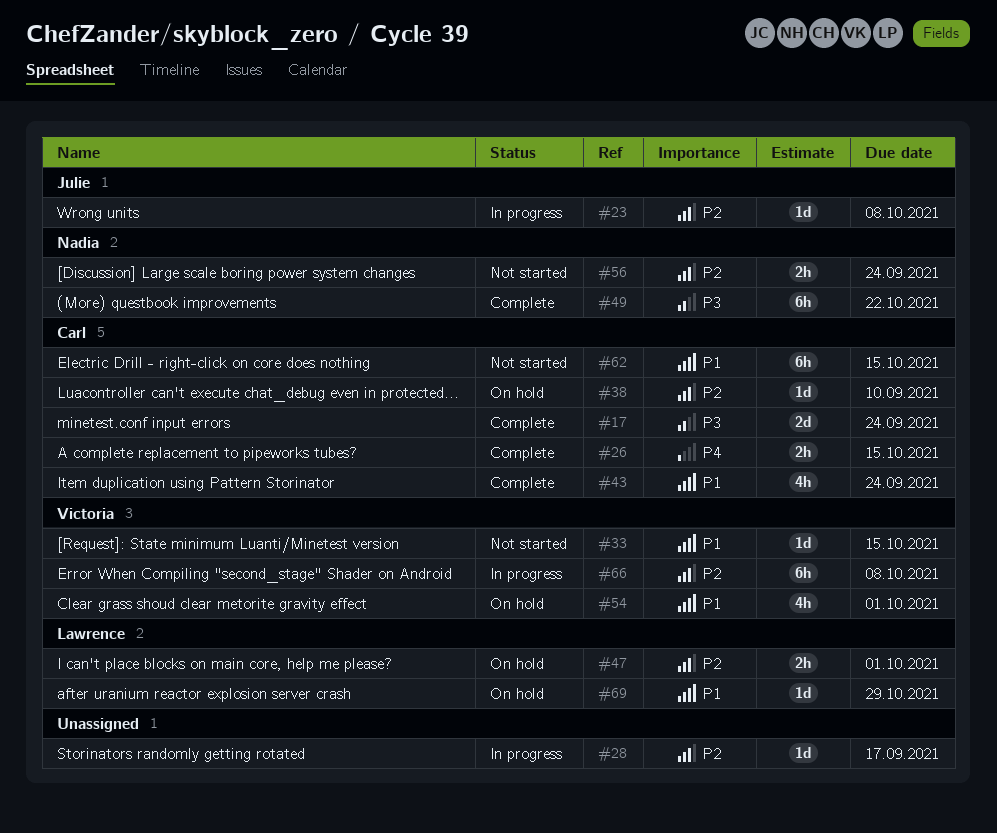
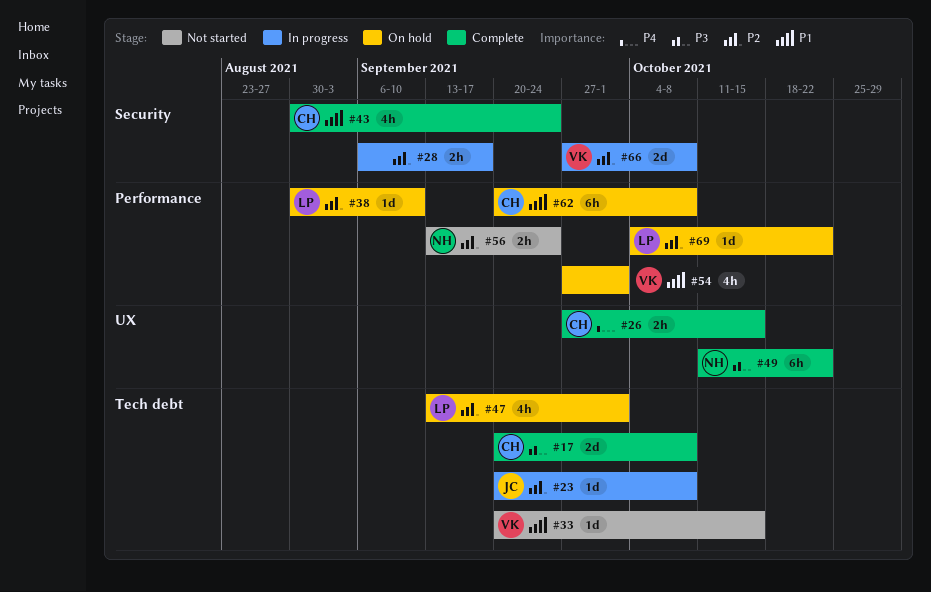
#17, due: Sep 24 -> Oct 8
#28, estimate: 1d -> 2h
#38, owner: Carl -> Lawrence
#47, estimate: 2h -> 4h
#62, status: Not started -> On hold
#62, due: Oct 15 -> Oct 8
#66, estimate: 6h -> 2d
#69, priority: P1 -> P2
#69, due: Oct 29 -> Oct 22

